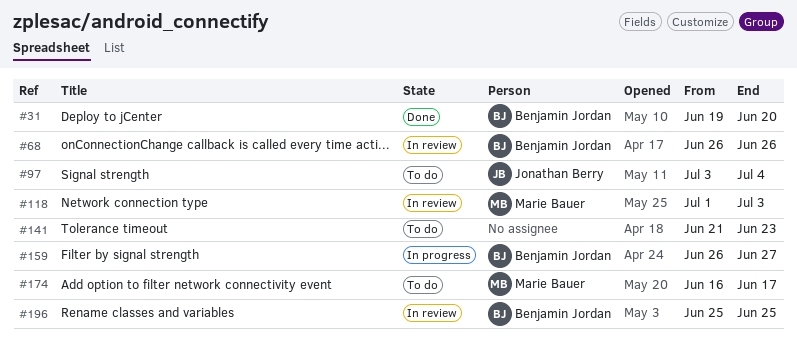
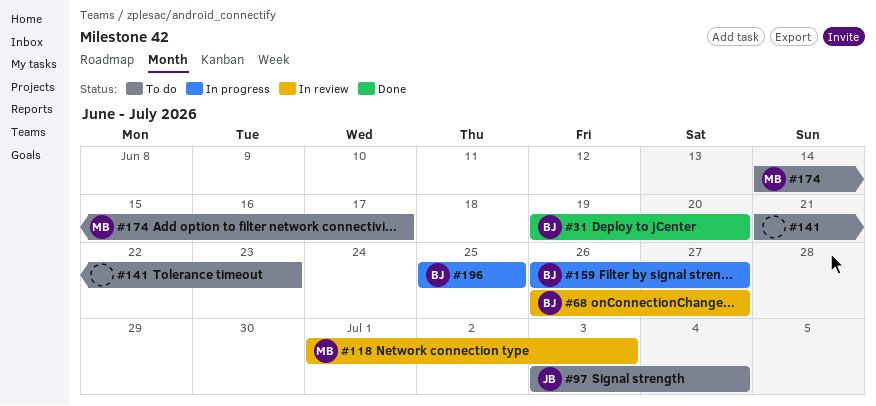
#68, due: Jun 26 -> Jun 27
#174, start: Jun 16 -> Jun 14
#196, status: In review -> In progress

